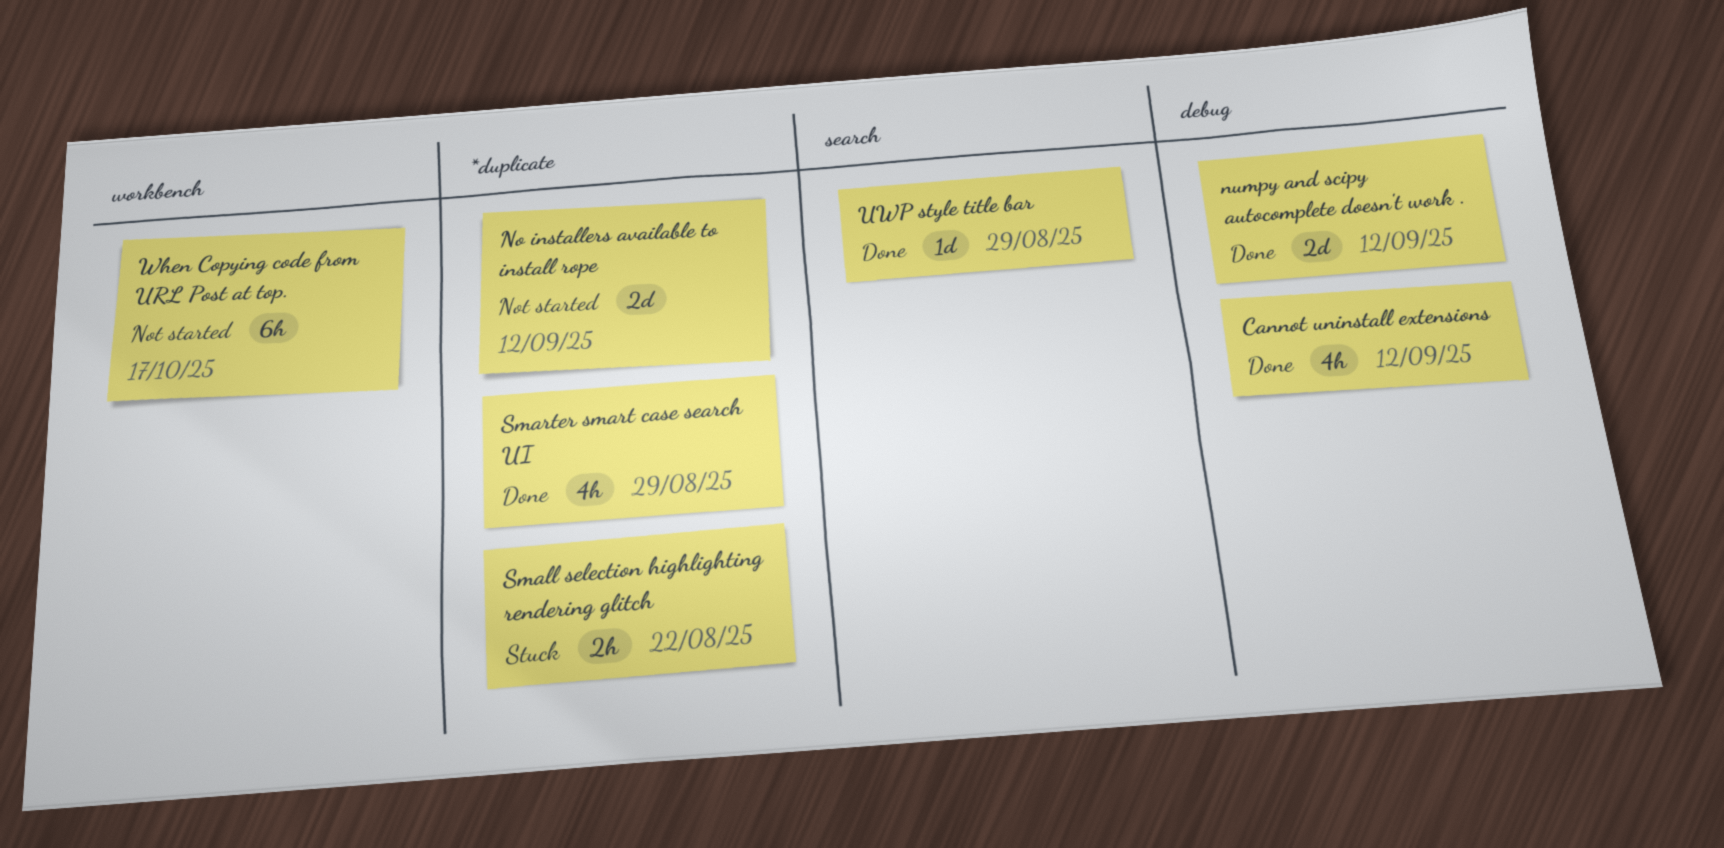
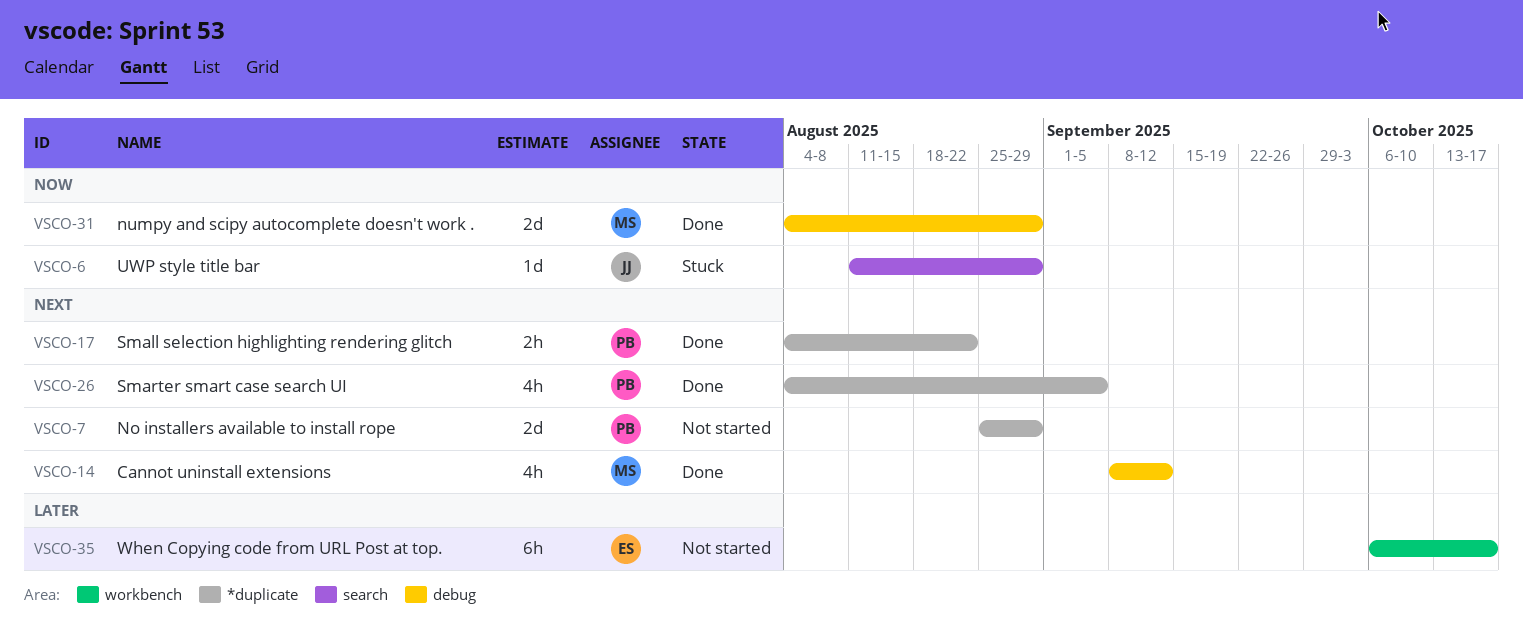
No installers available to install rope, due: Sep 12 -> Aug 29
numpy and scipy autocomplete doesn't work ., due: Sep 12 -> Aug 29
Small selection highlighting rendering glitch, status: Stuck -> Done
Smarter smart case search UI, due: Aug 29 -> Sep 5
UWP style title bar, status: Done -> Stuck

